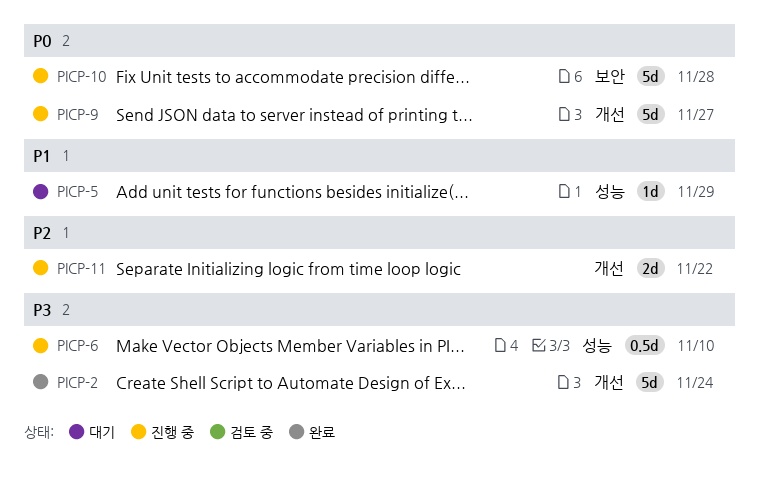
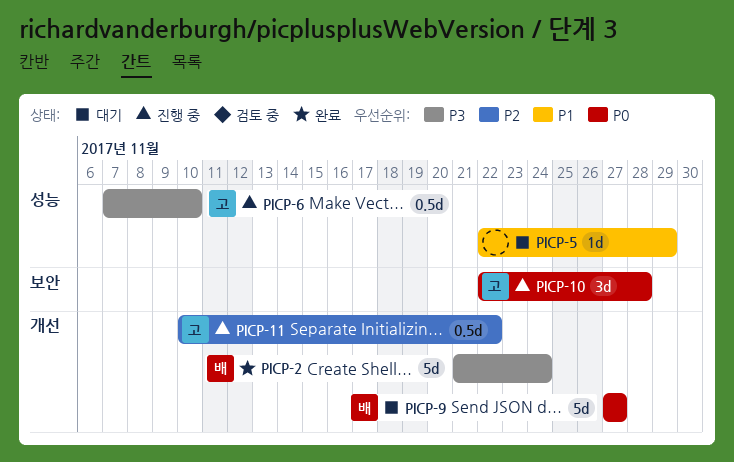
PICP-9, status: 진행 중 -> 대기
PICP-10, estimate: 5d -> 3d
PICP-11, estimate: 2d -> 0.5d

